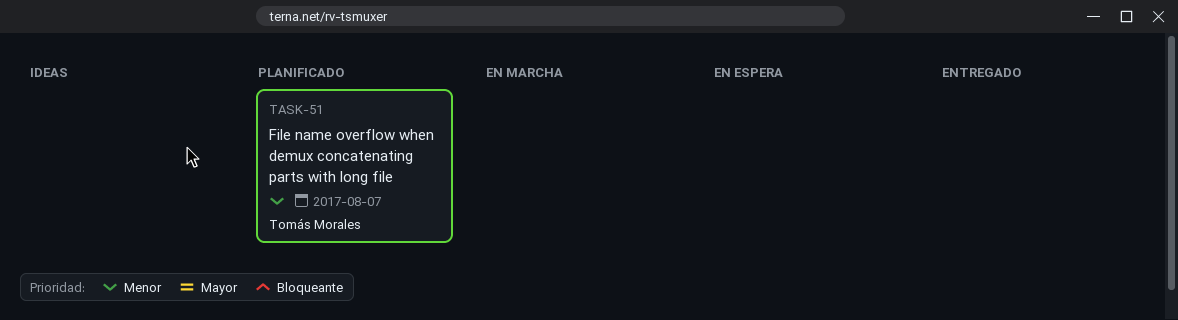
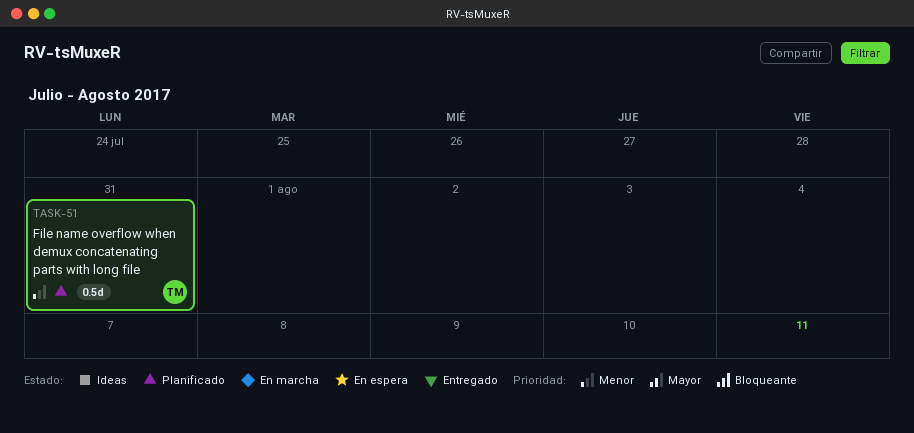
TASK-51, due: Aug 7 -> Jul 31

